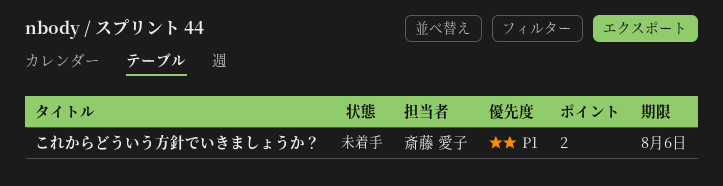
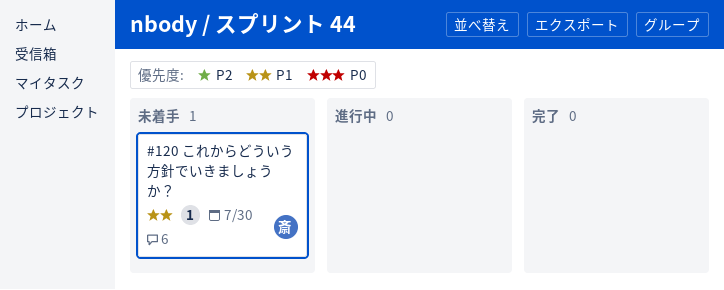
これからどういう方針でいきましょうか？, estimate: 2 -> 1
これからどういう方針でいきましょうか？, due: Aug 6 -> Jul 30

